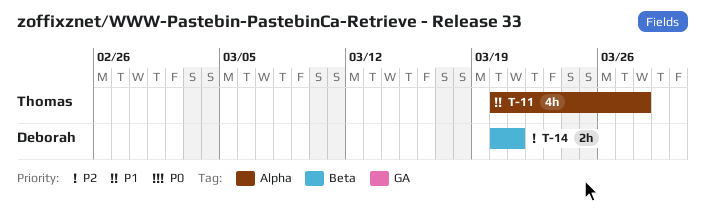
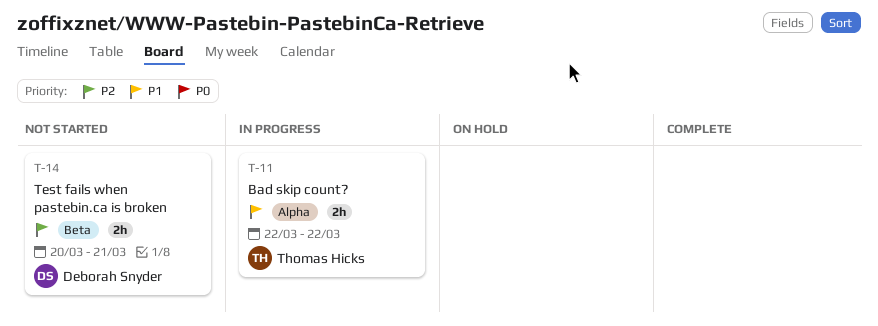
T-11, estimate: 4h -> 2h
T-11, start: Mar 20 -> Mar 22
T-11, due: Mar 28 -> Mar 22

